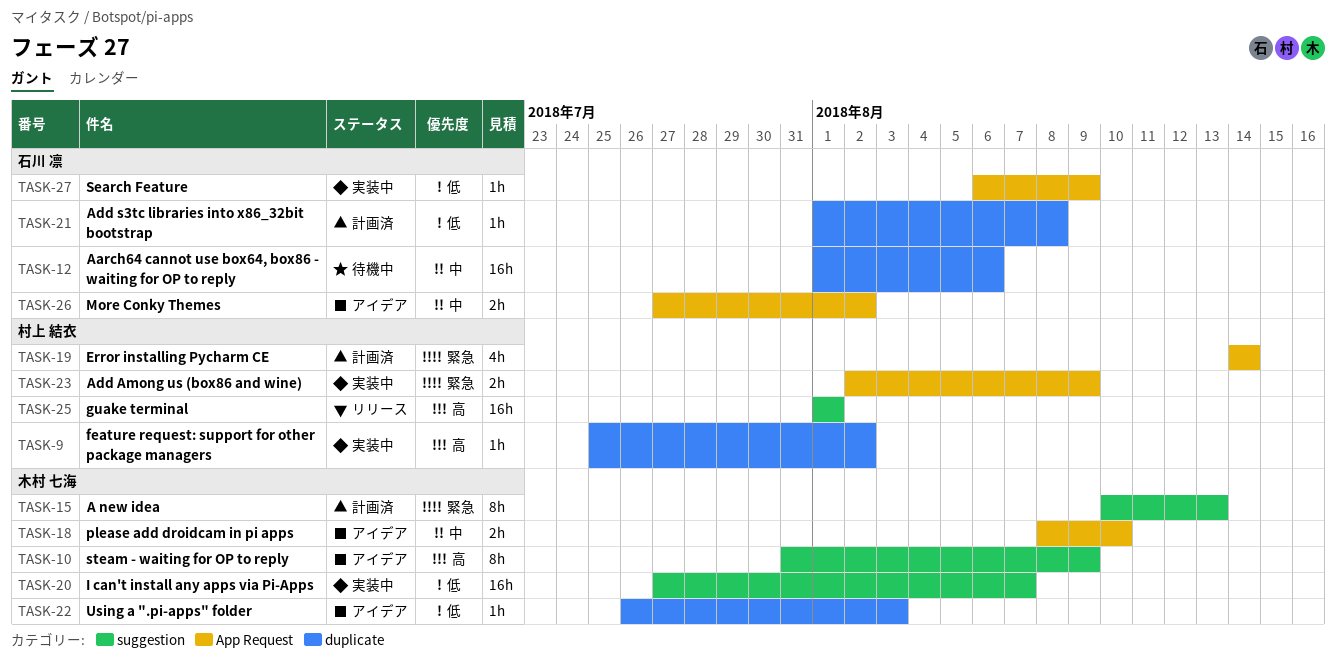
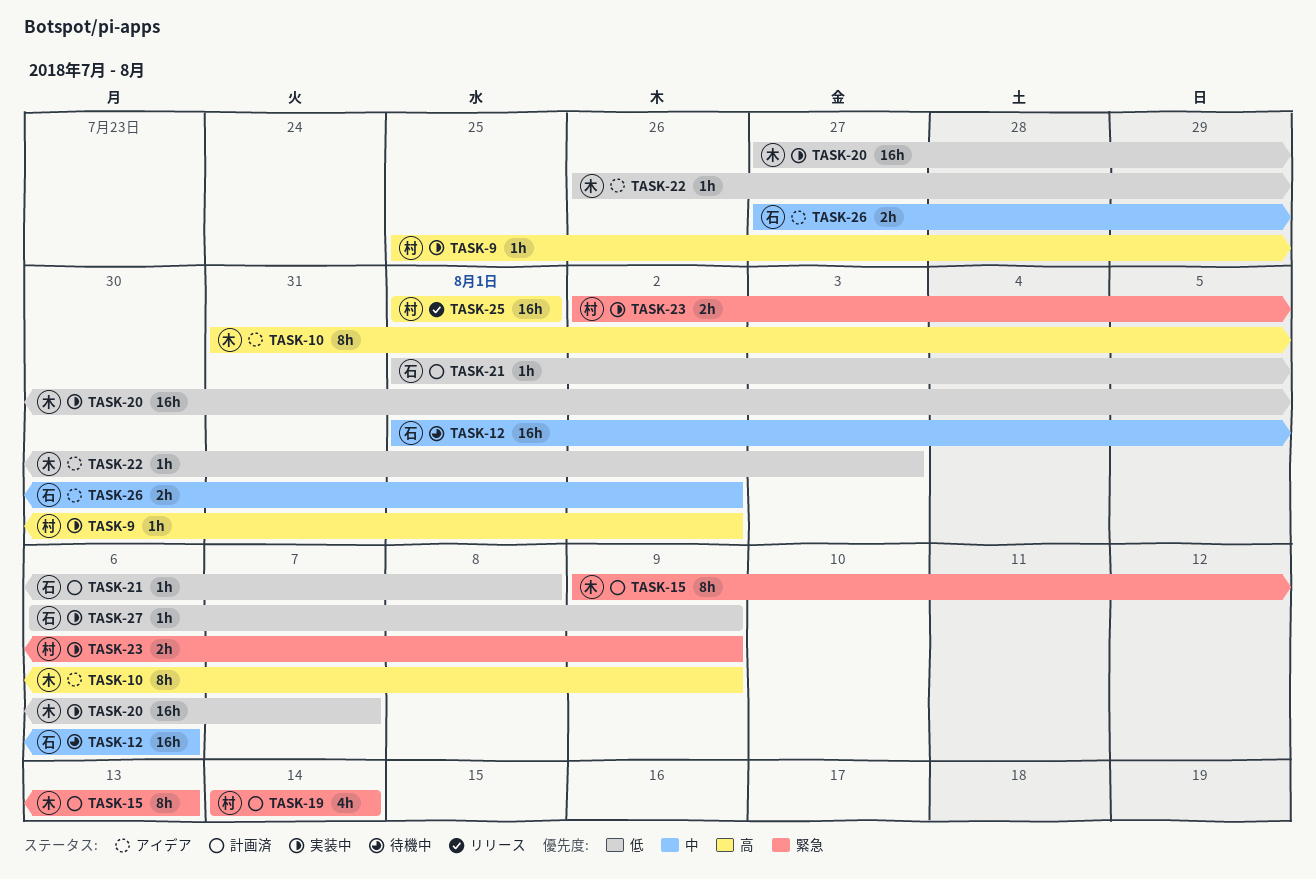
TASK-15, start: Aug 10 -> Aug 9
TASK-18: present -> none

